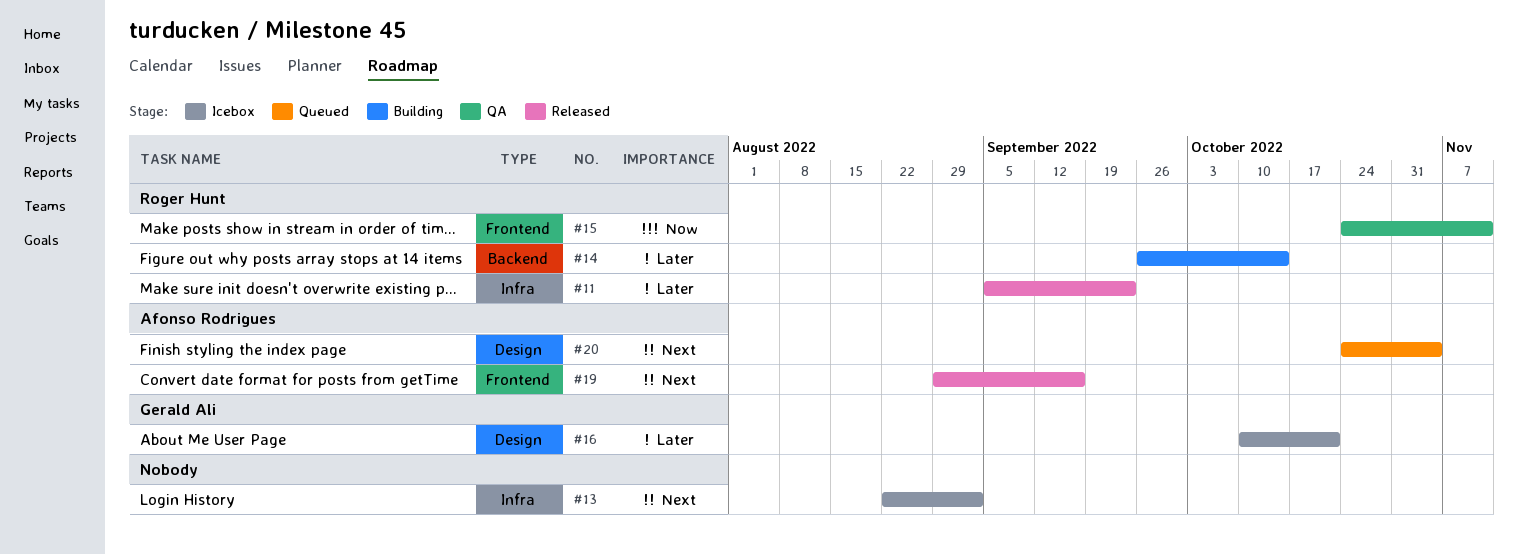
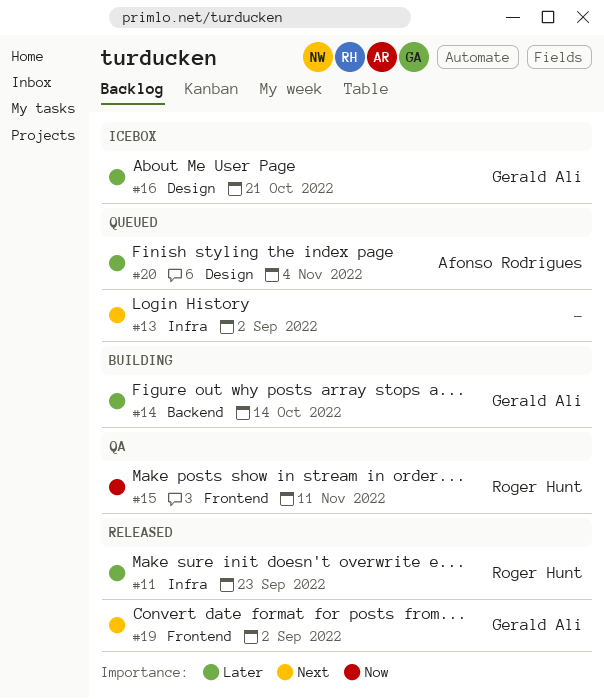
#13, status: Icebox -> Queued
#14, owner: Roger Hunt -> Gerald Ali
#19, owner: Afonso Rodrigues -> Gerald Ali
#19, due: Sep 16 -> Sep 2
#20, priority: Next -> Later

